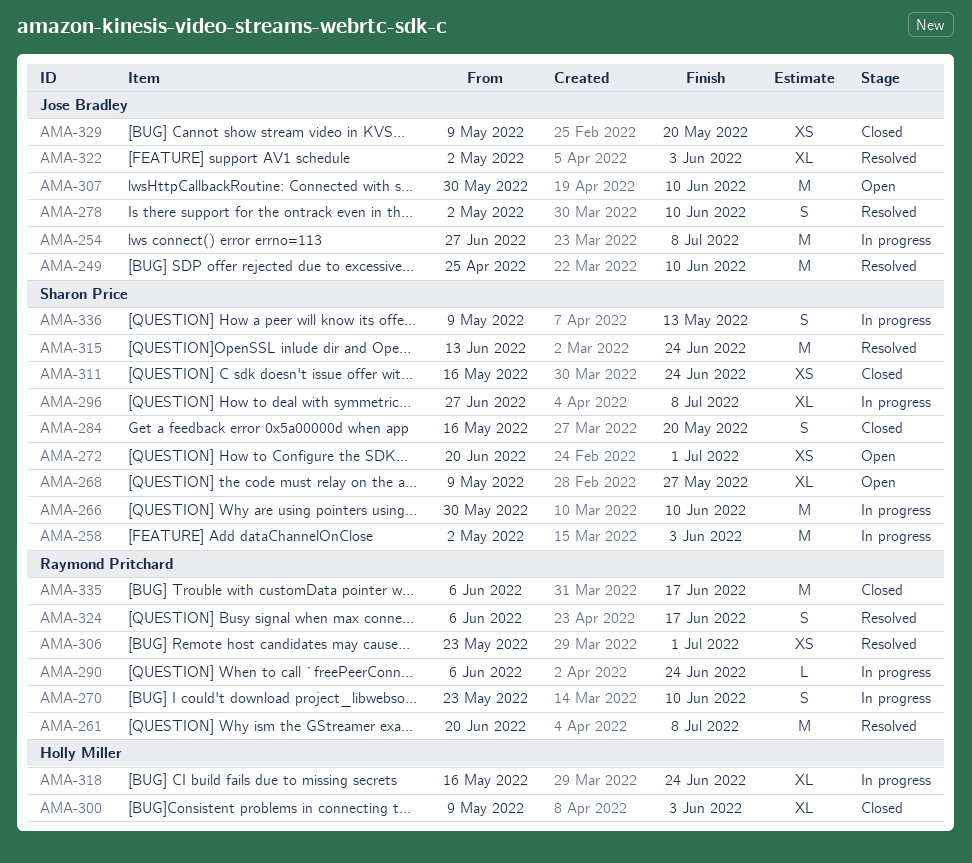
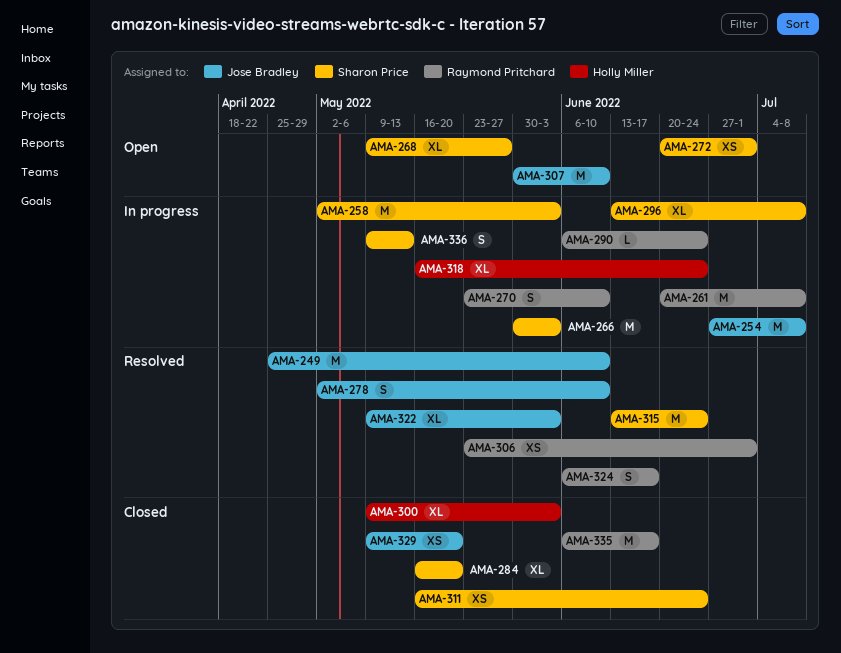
AMA-261, status: Resolved -> In progress
AMA-266, due: Jun 10 -> Jun 3
AMA-284, estimate: S -> XL
AMA-296, start: Jun 27 -> Jun 13
AMA-322, start: May 2 -> May 9

